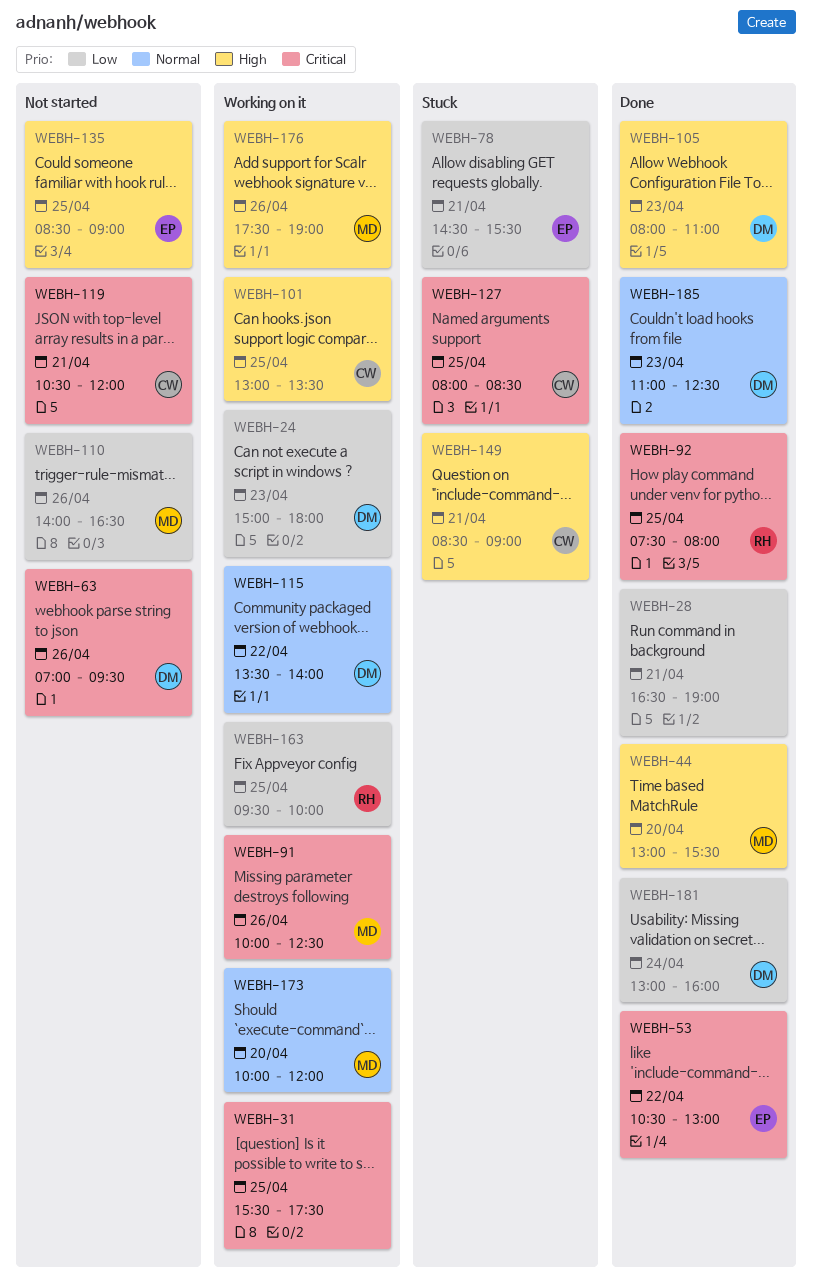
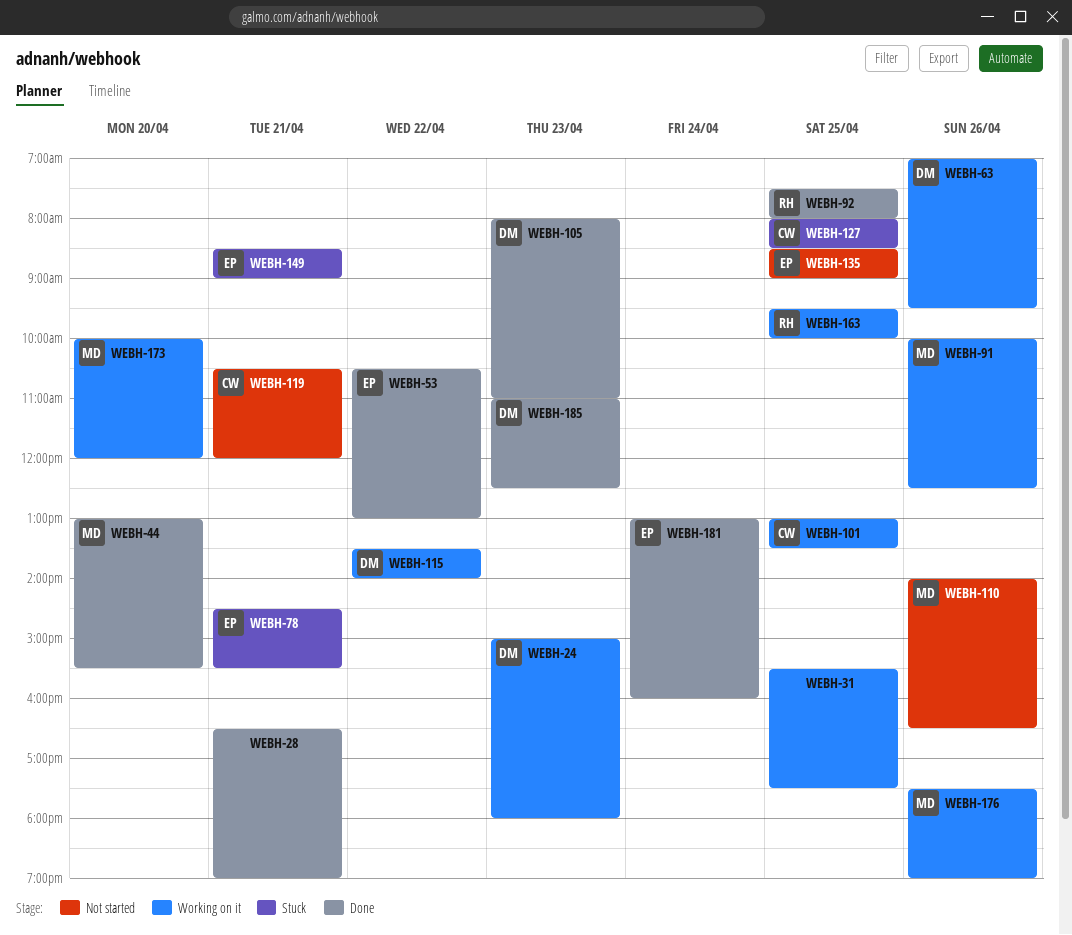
WEBH-63, status: Not started -> Working on it
WEBH-149, owner: CW -> EP
WEBH-181, owner: DM -> EP

